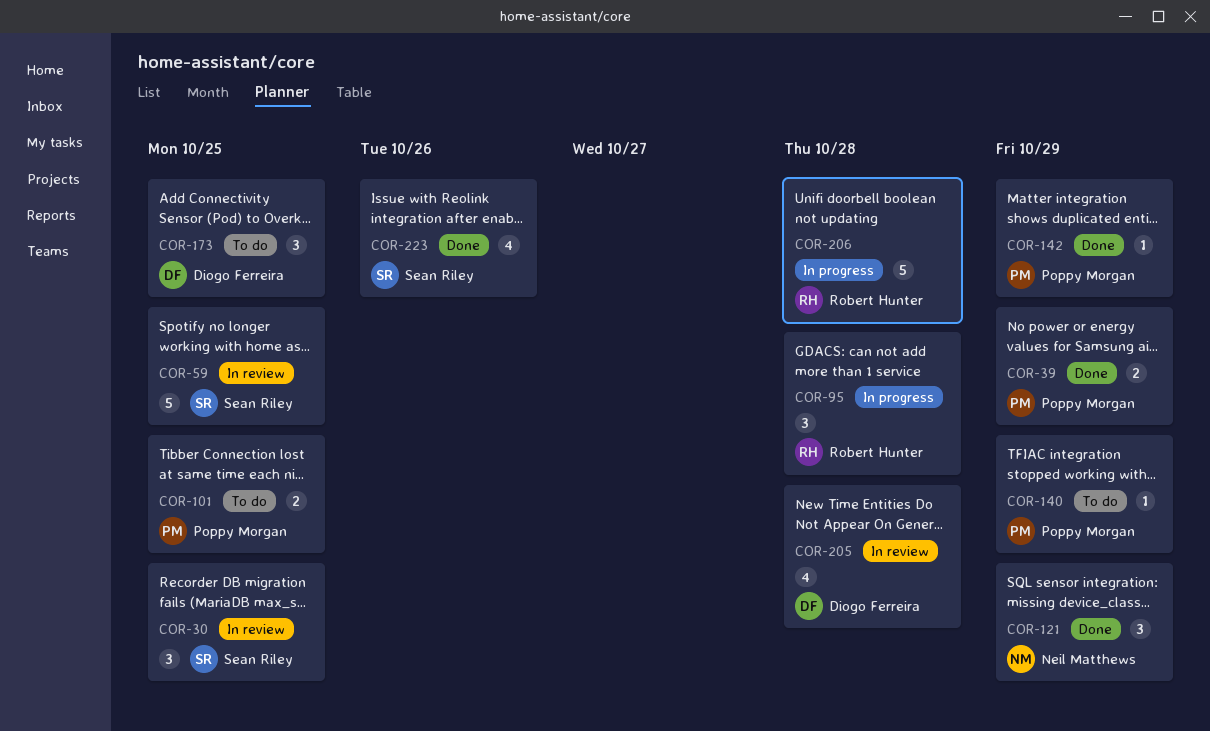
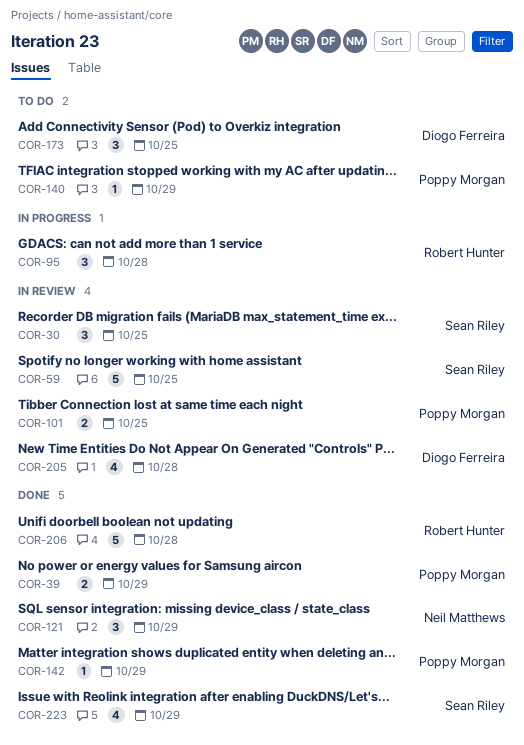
COR-101, status: To do -> In review
COR-206, status: In progress -> Done
COR-223, due: Oct 26 -> Oct 29

